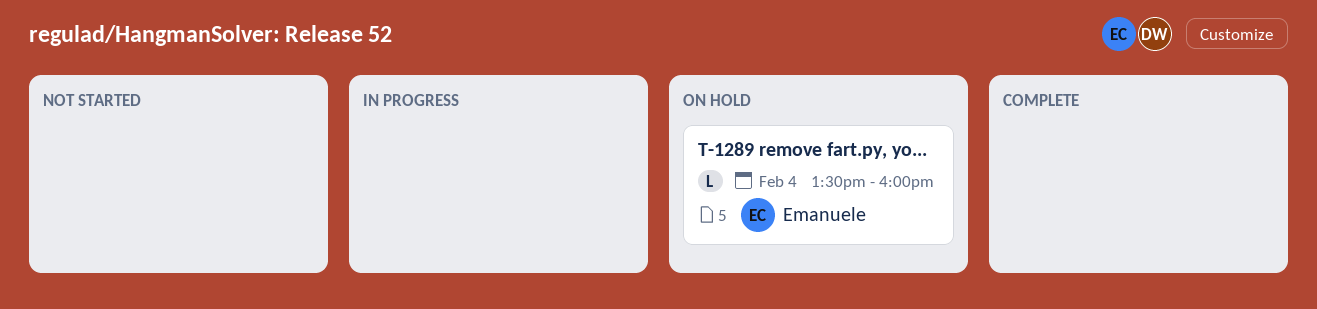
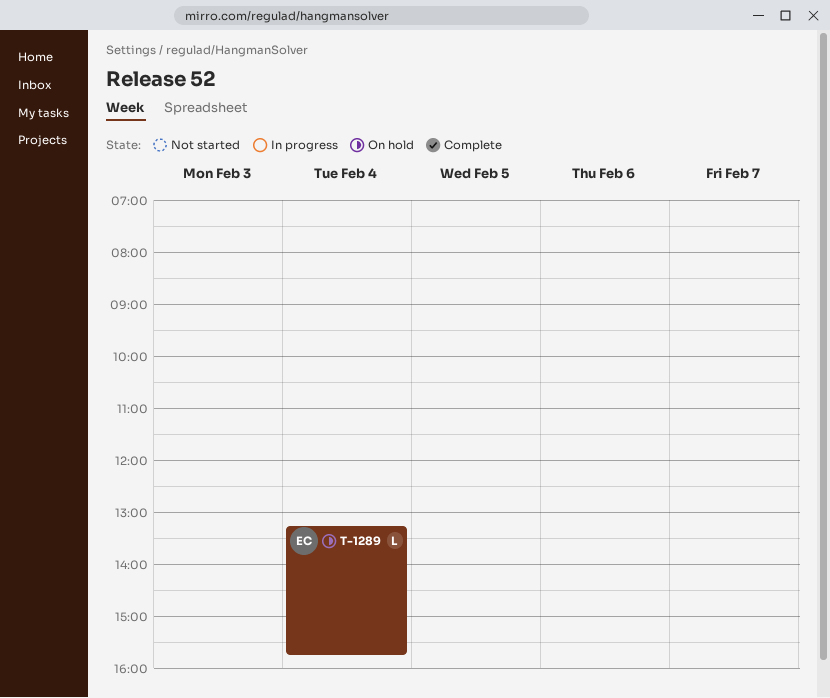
T-1289, begins: 13:30 -> 13:15
T-1289, ends: 16:00 -> 15:45

